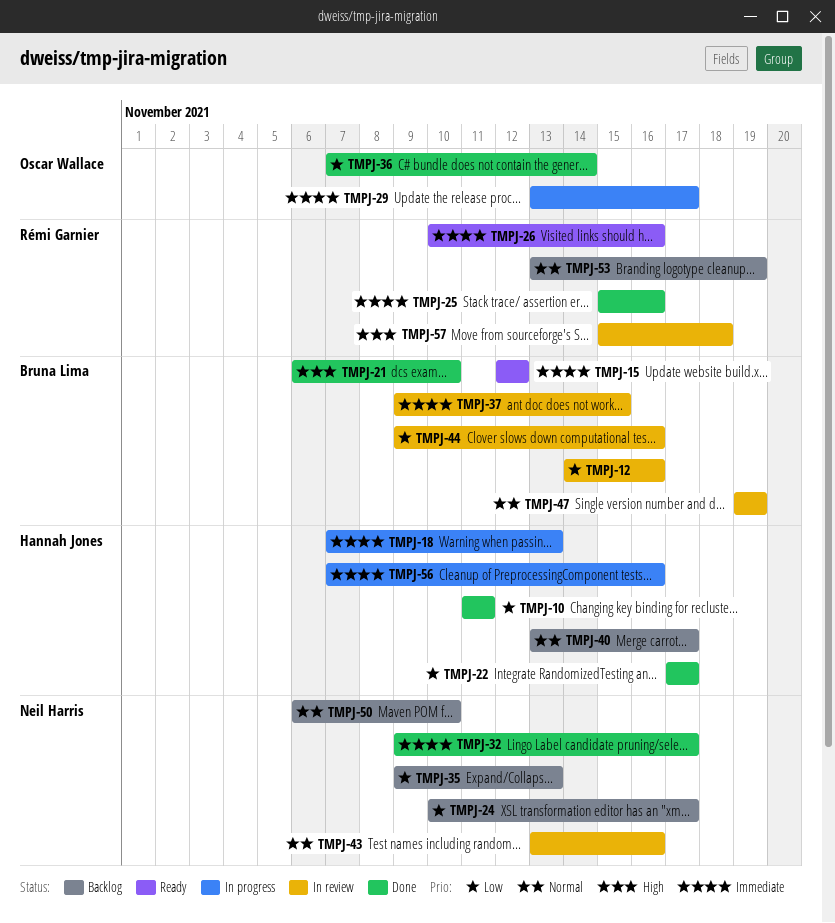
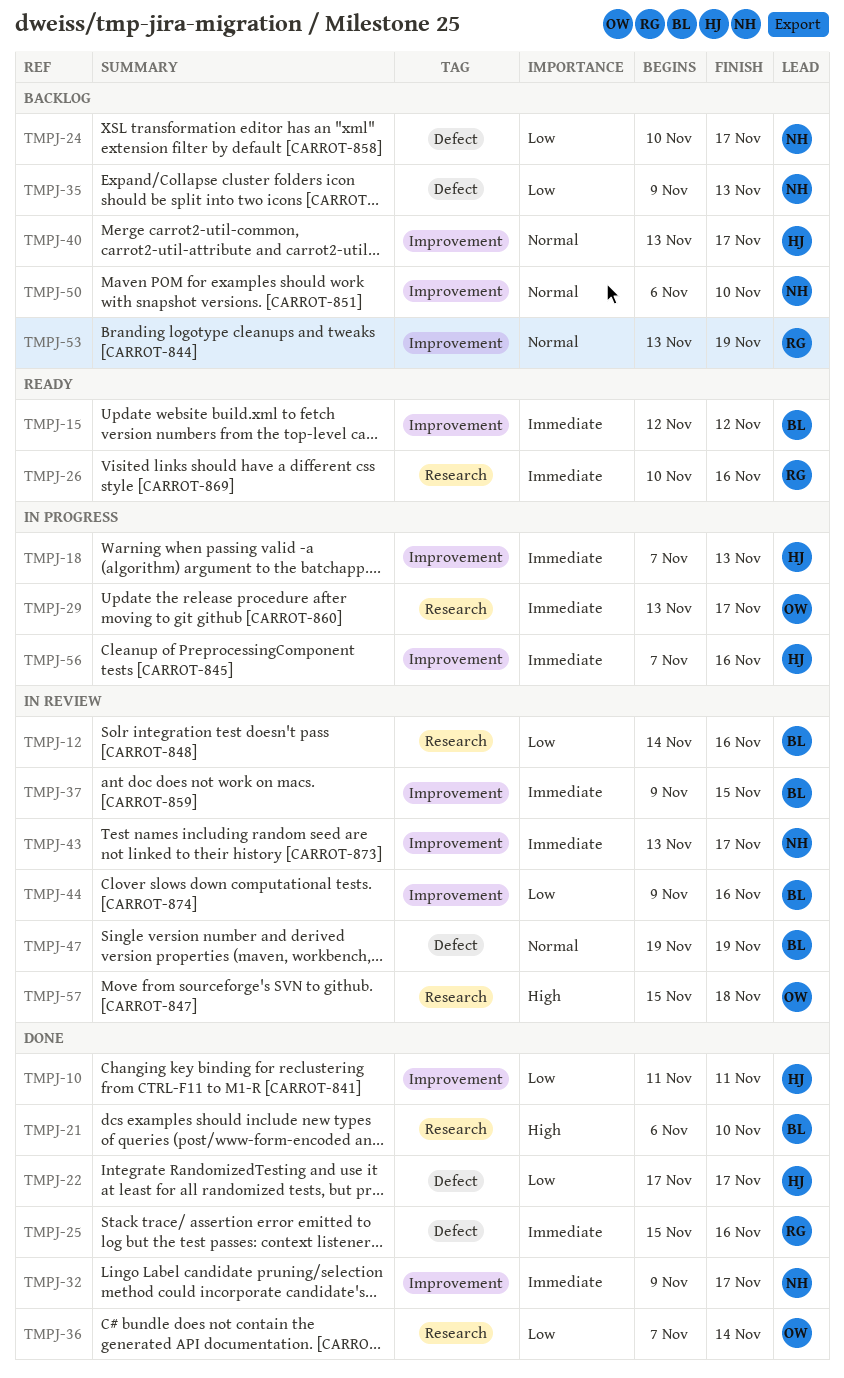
TMPJ-43, priority: Normal -> Immediate
TMPJ-43, due: Nov 16 -> Nov 17
TMPJ-57, owner: Rémi Garnier -> Oscar Wallace

